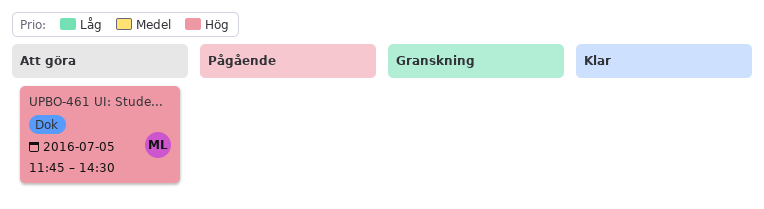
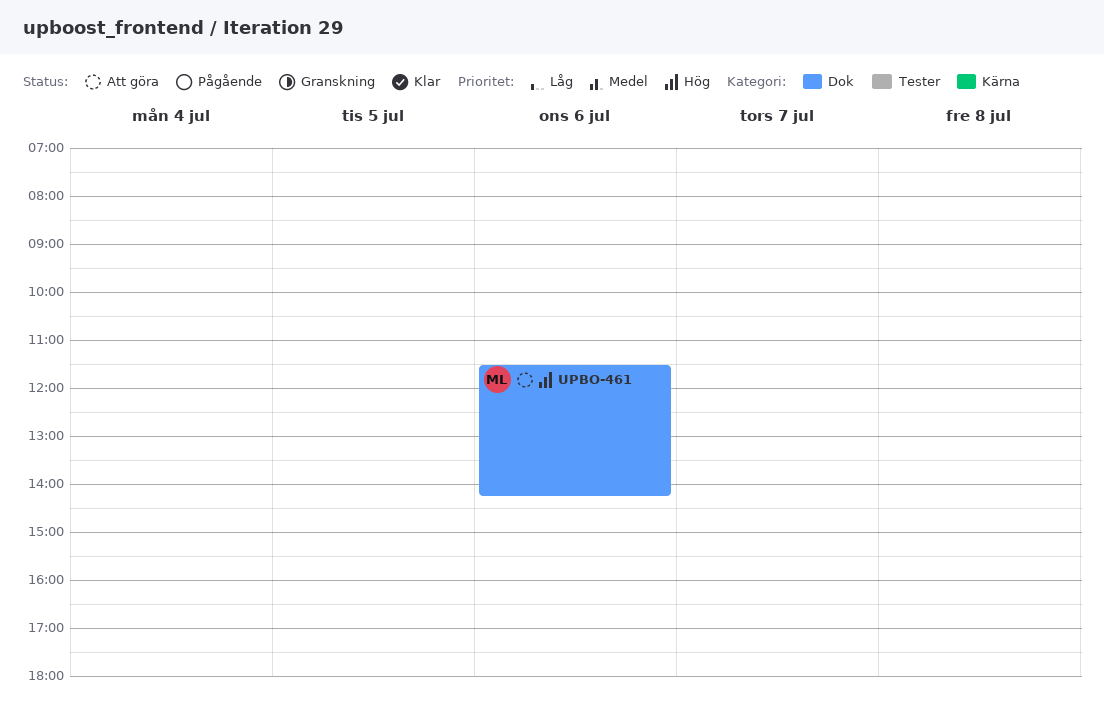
UPBO-461, day: Jul 5 -> Jul 6
UPBO-461, begins: 11:45 -> 11:30
UPBO-461, ends: 14:30 -> 14:15

